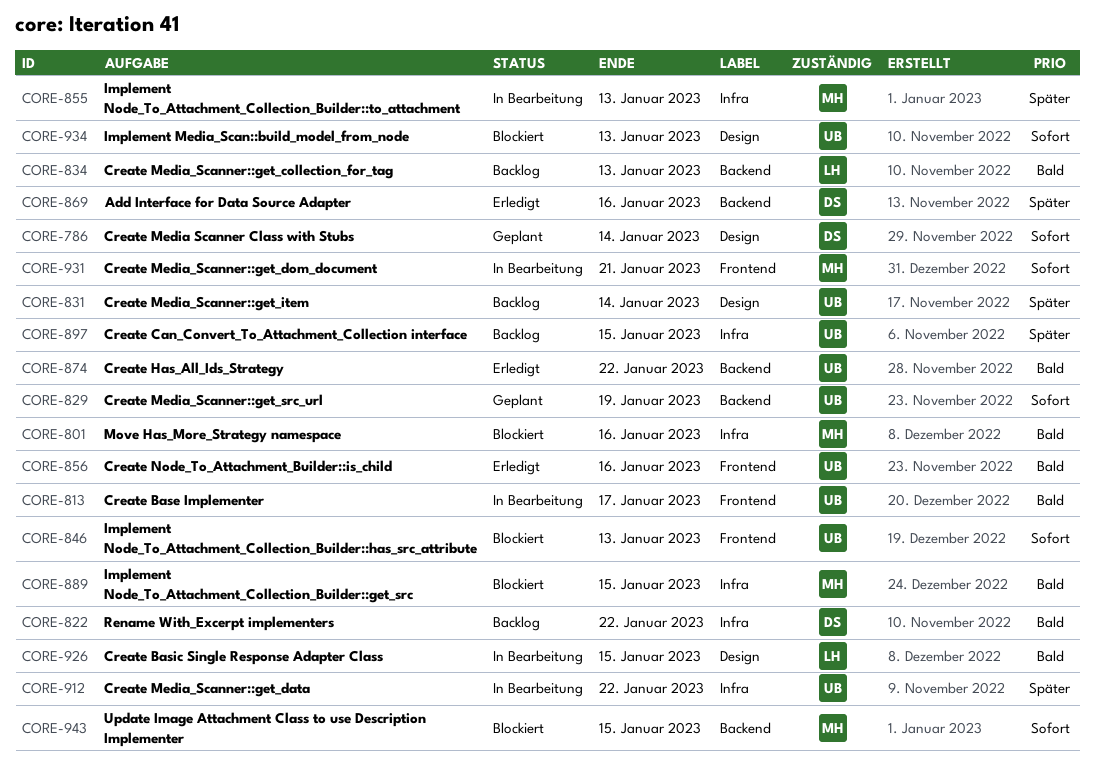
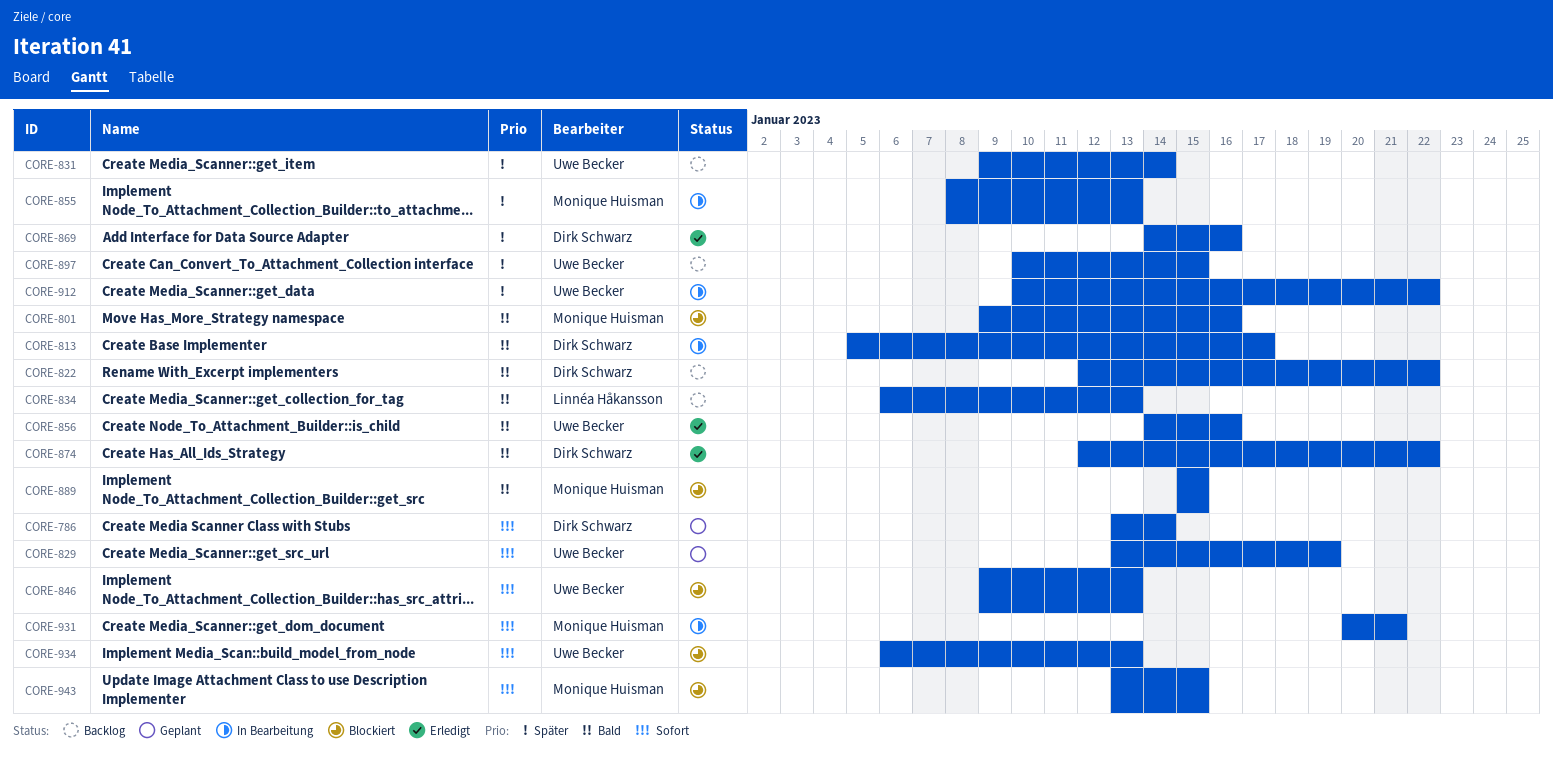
CORE-813, owner: Uwe Becker -> Dirk Schwarz
CORE-874, owner: Uwe Becker -> Dirk Schwarz
CORE-926: present -> none

